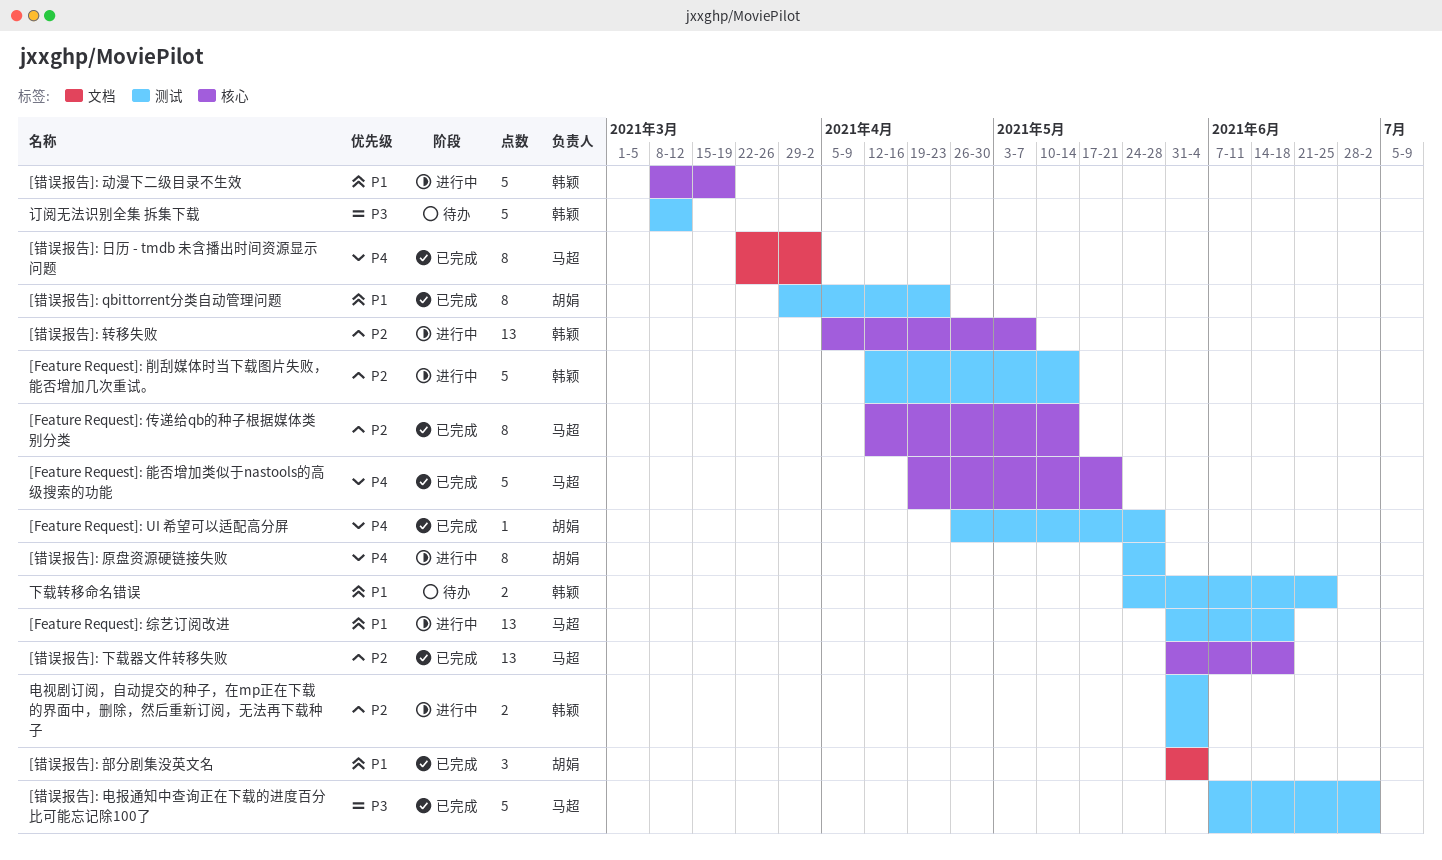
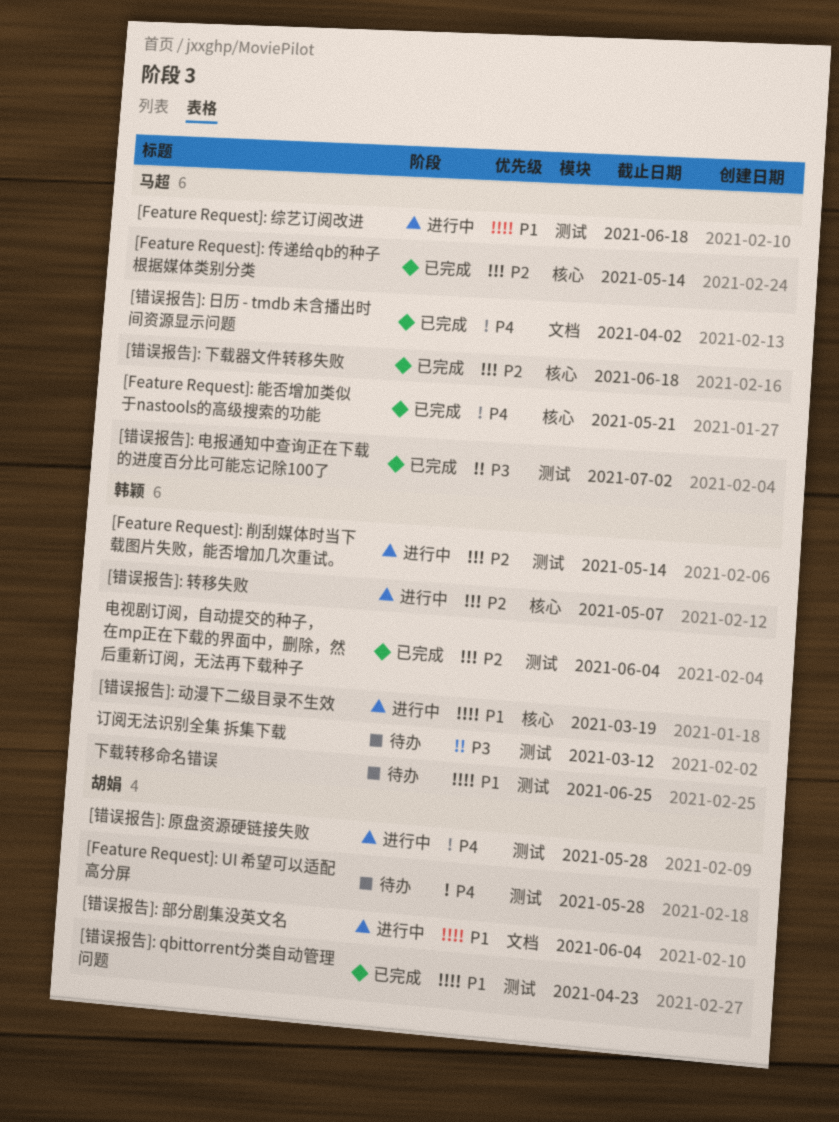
[Feature Request]: UI 希望可以适配高分屏, status: 已完成 -> 待办
[错误报告]: 部分剧集没英文名, status: 已完成 -> 进行中
电视剧订阅，自动提交的种子，在mp正在下载的界面中，删除，然后重新订阅，无法再下载种子, status: 进行中 -> 已完成

